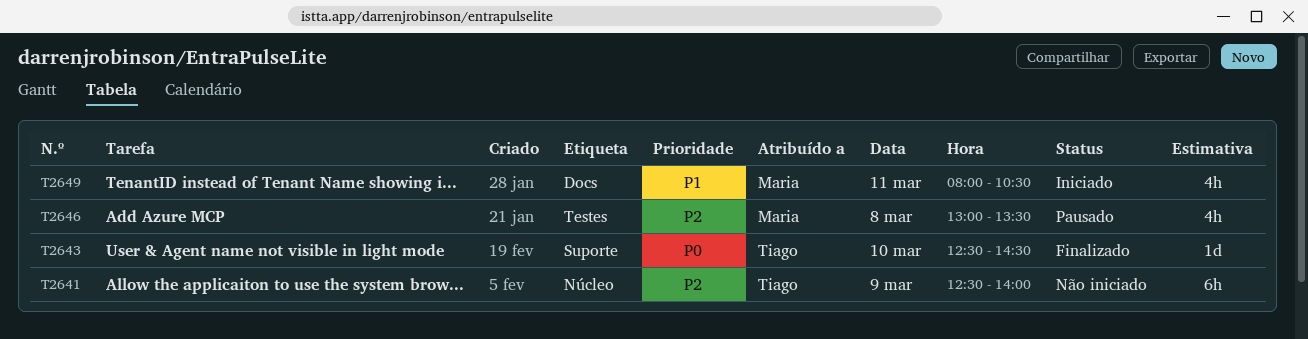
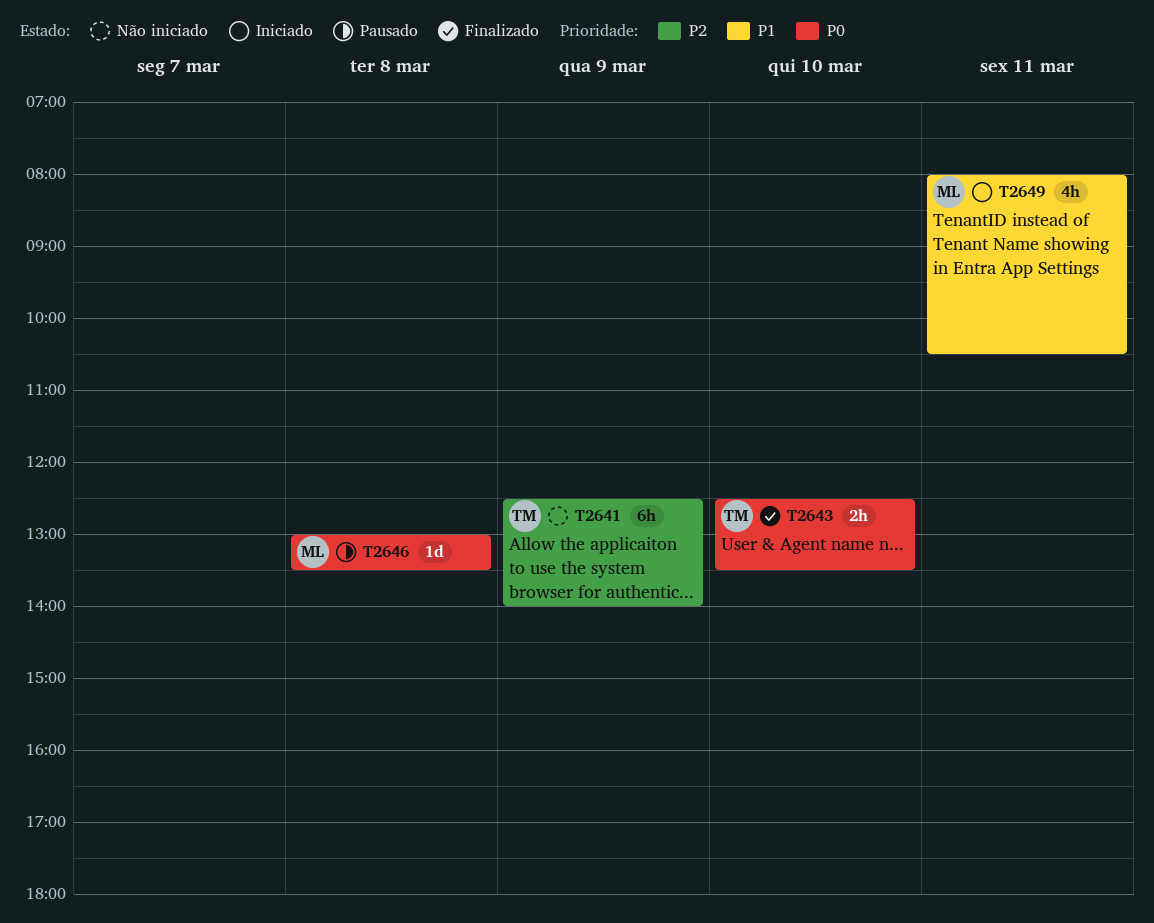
T2643, estimate: 1d -> 2h
T2643, ends: 14:30 -> 13:30
T2646, priority: P2 -> P0
T2646, estimate: 4h -> 1d

